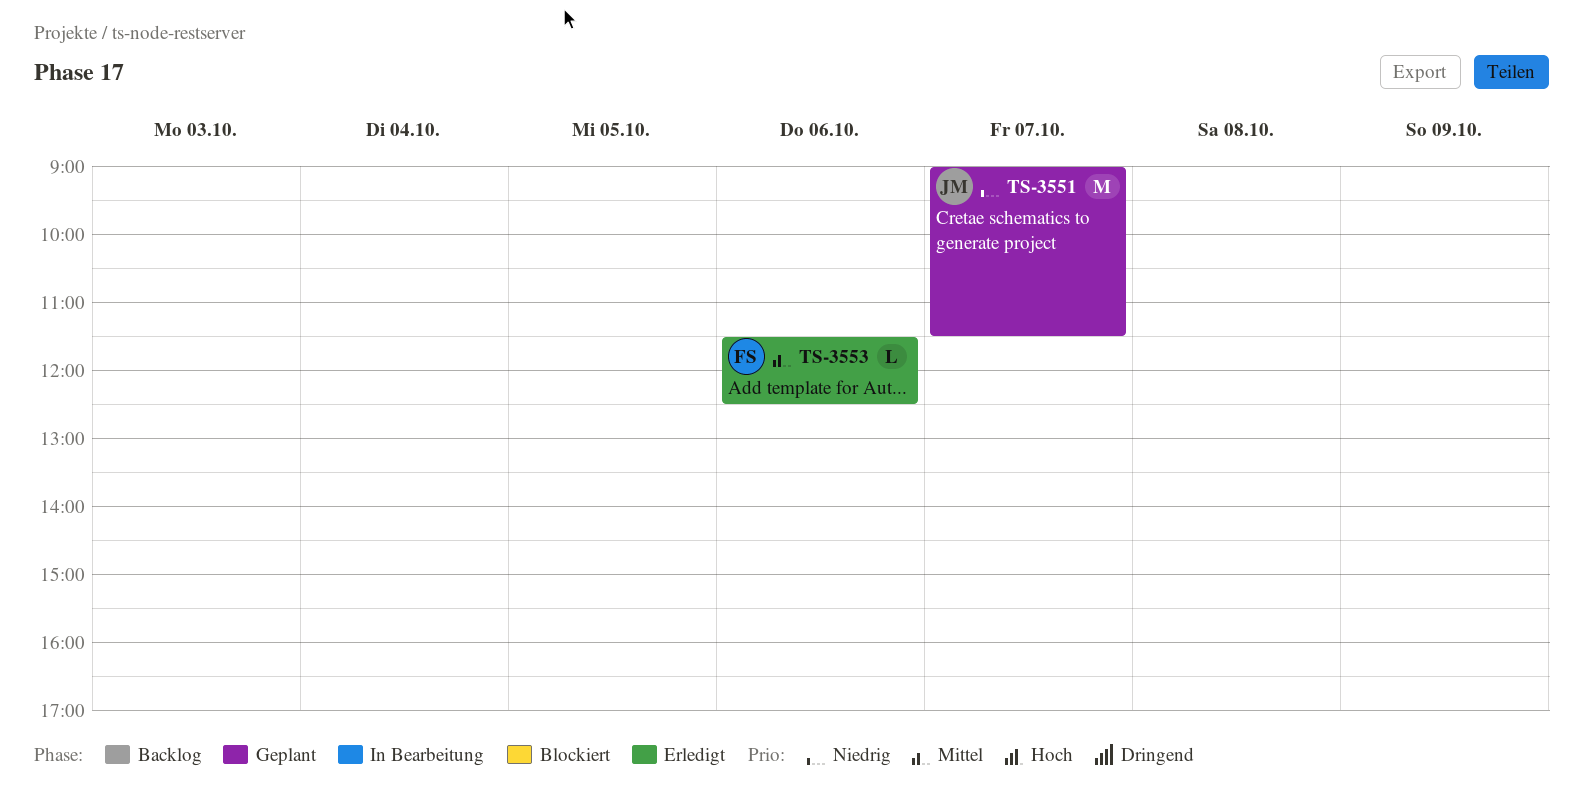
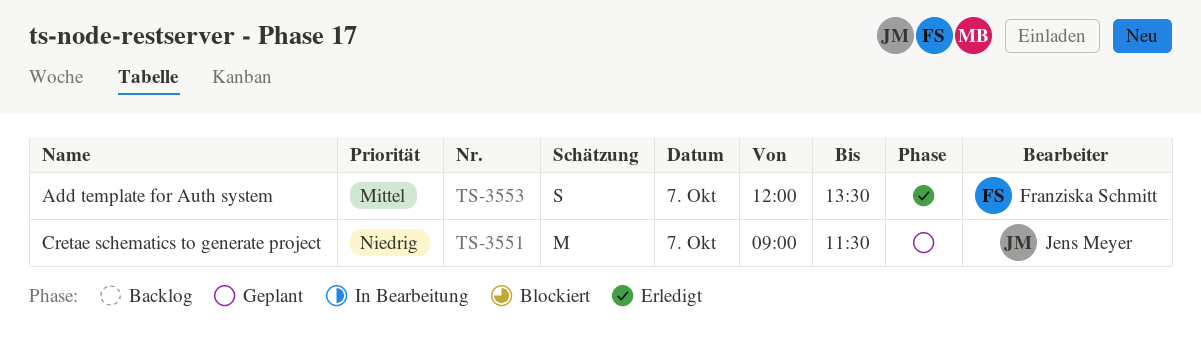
TS-3553, estimate: L -> S
TS-3553, day: Oct 6 -> Oct 7
TS-3553, begins: 11:30 -> 12:00
TS-3553, ends: 12:30 -> 13:30

